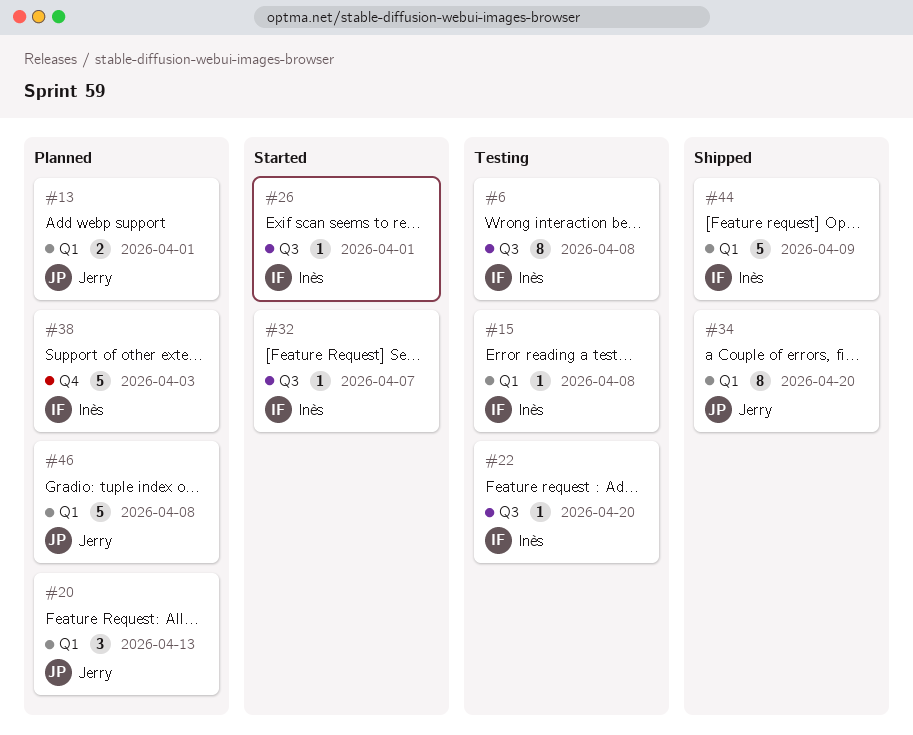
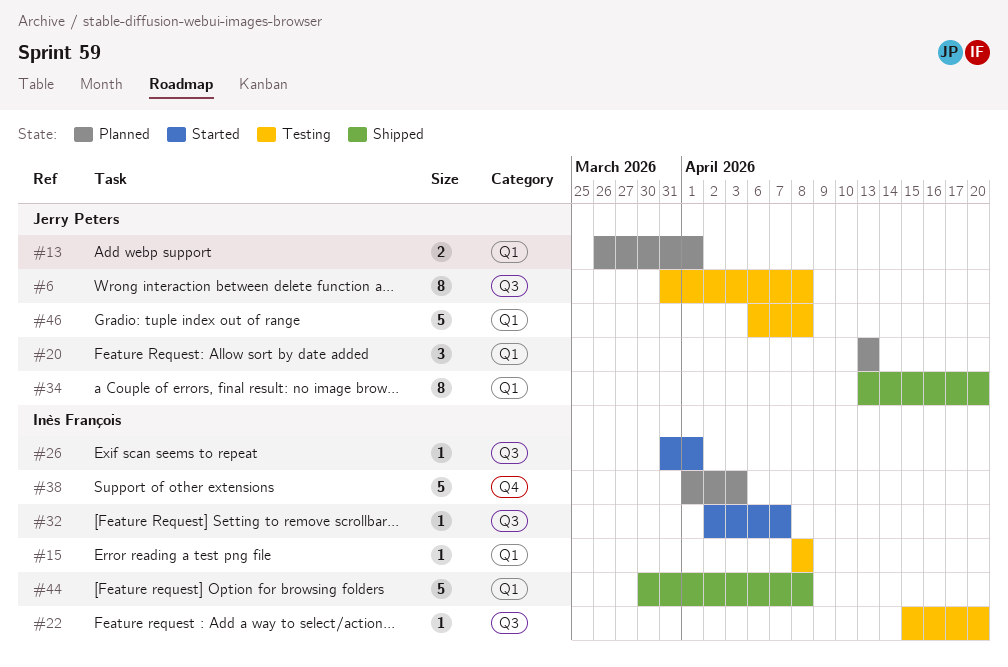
#6, owner: Inès François -> Jerry Peters
#44, due: Apr 9 -> Apr 8
#46, status: Planned -> Testing

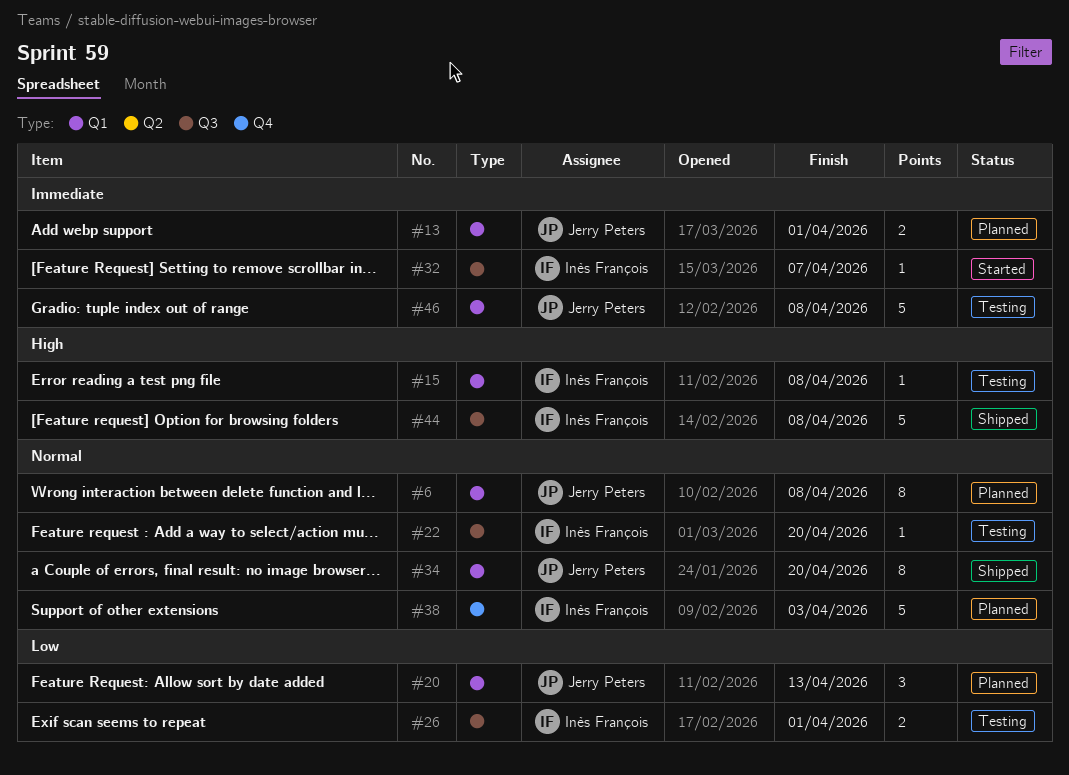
#6, status: Testing -> Planned
#6, label: Q3 -> Q1
#26, status: Started -> Testing
#26, estimate: 1 -> 2
#44, label: Q1 -> Q3

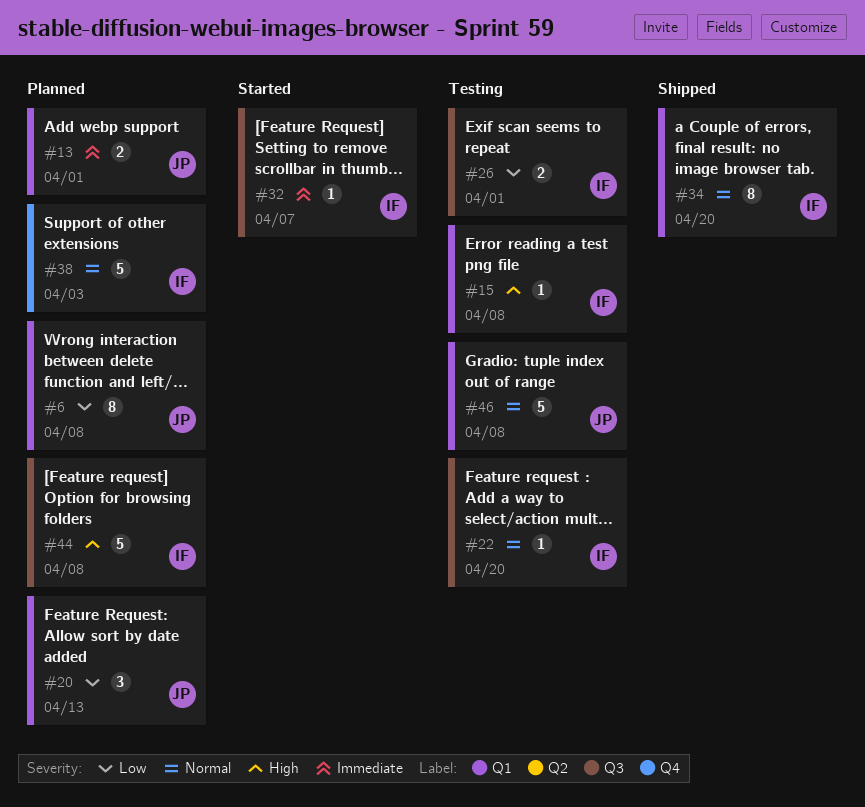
#6, priority: Normal -> Low
#34, owner: Jerry Peters -> Inès François
#44, status: Shipped -> Planned
#46, priority: Immediate -> Normal

